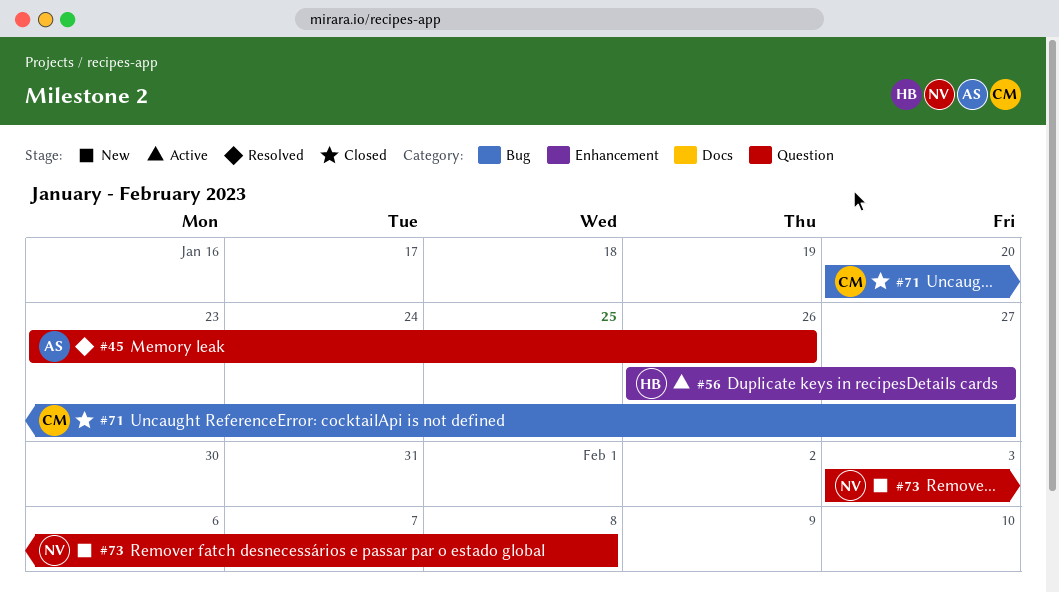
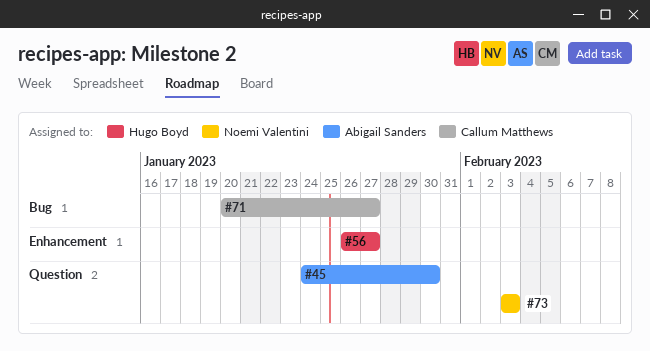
#45, start: Jan 23 -> Jan 24
#45, due: Jan 26 -> Jan 30
#73, due: Feb 8 -> Feb 3

